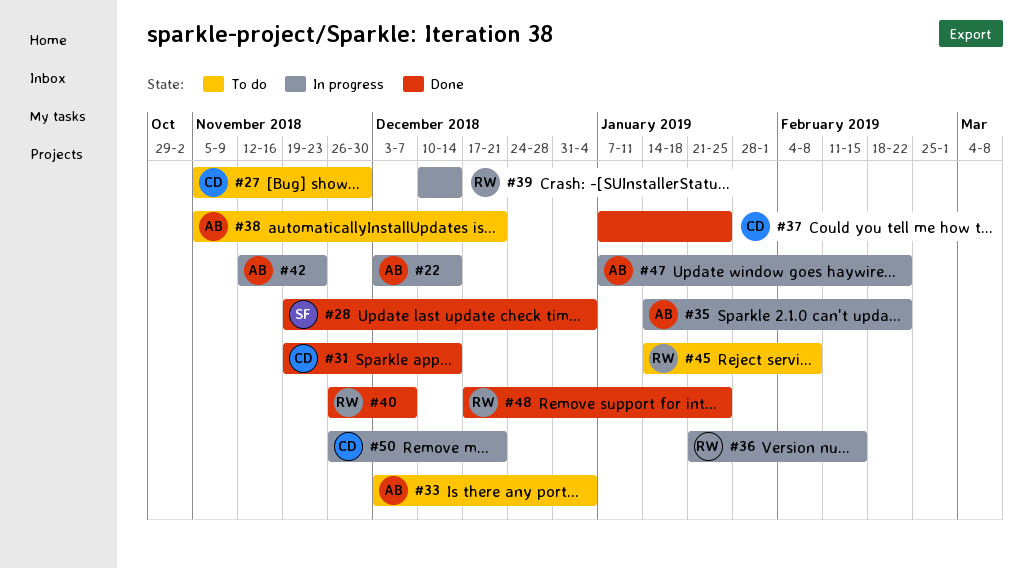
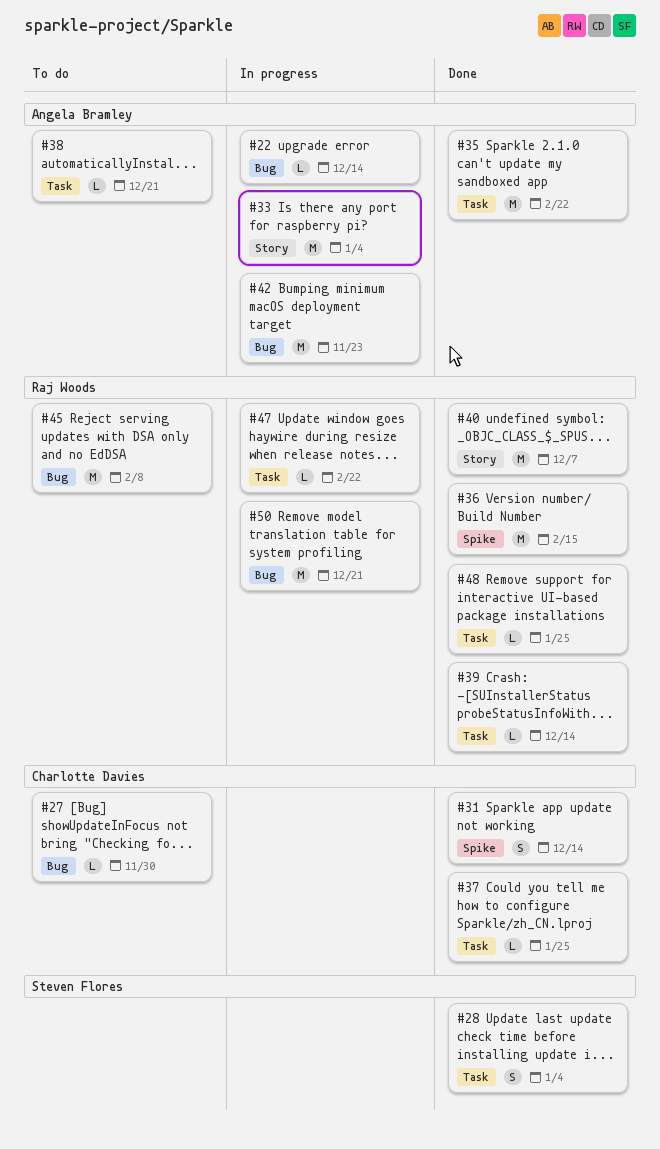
#33, status: To do -> In progress
#35, status: In progress -> Done
#36, status: In progress -> Done
#39, status: In progress -> Done
#47, owner: Angela Bramley -> Raj Woods
#50, owner: Charlotte Davies -> Raj Woods

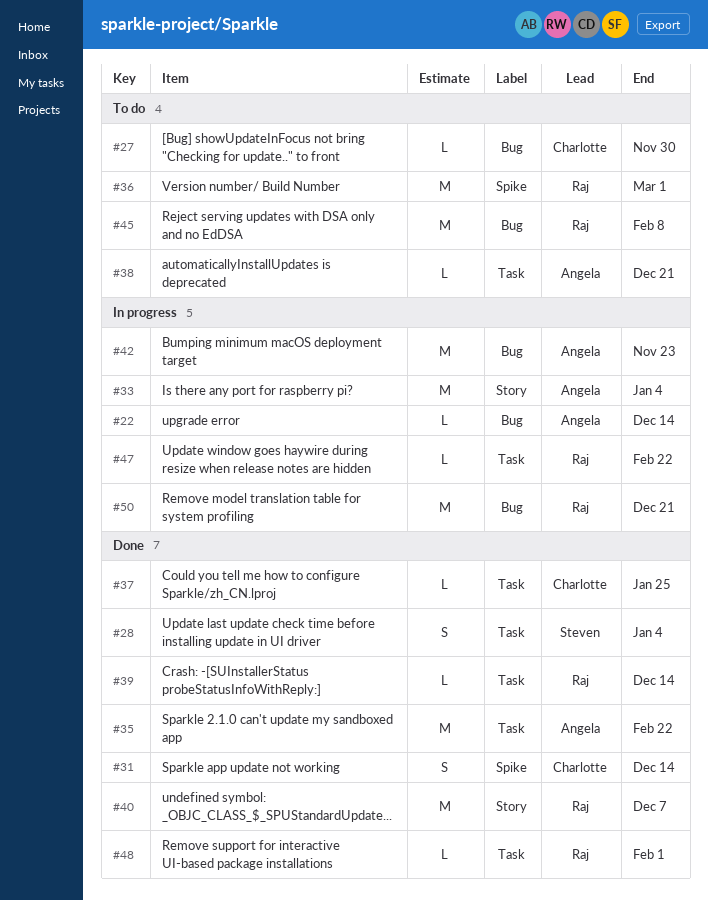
#36, status: Done -> To do
#36, due: Feb 15 -> Mar 1
#48, due: Jan 25 -> Feb 1

